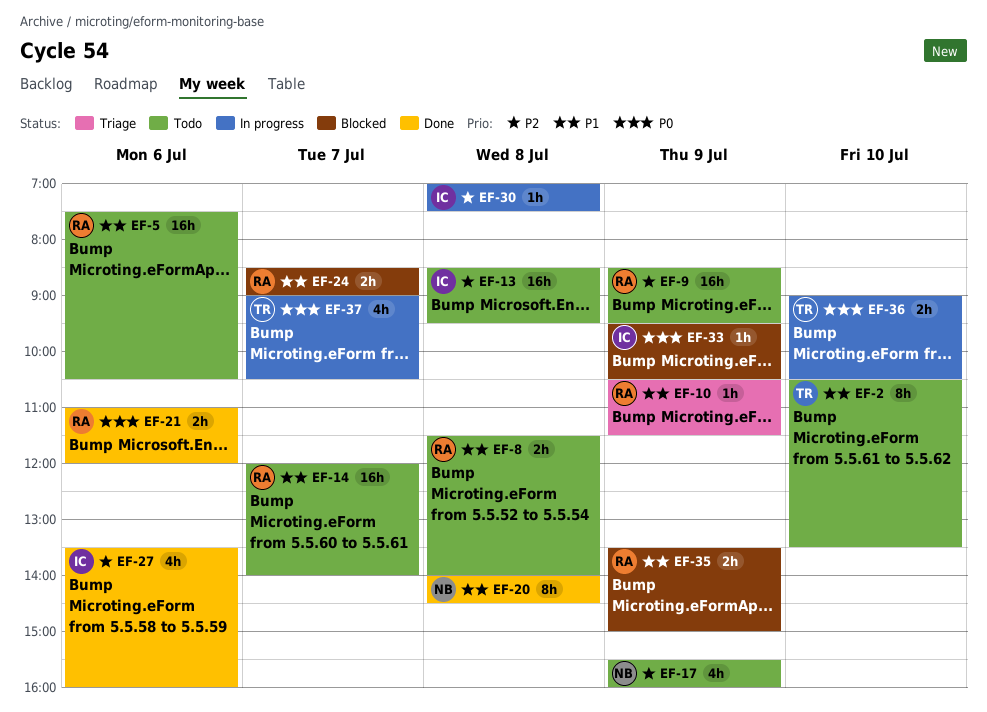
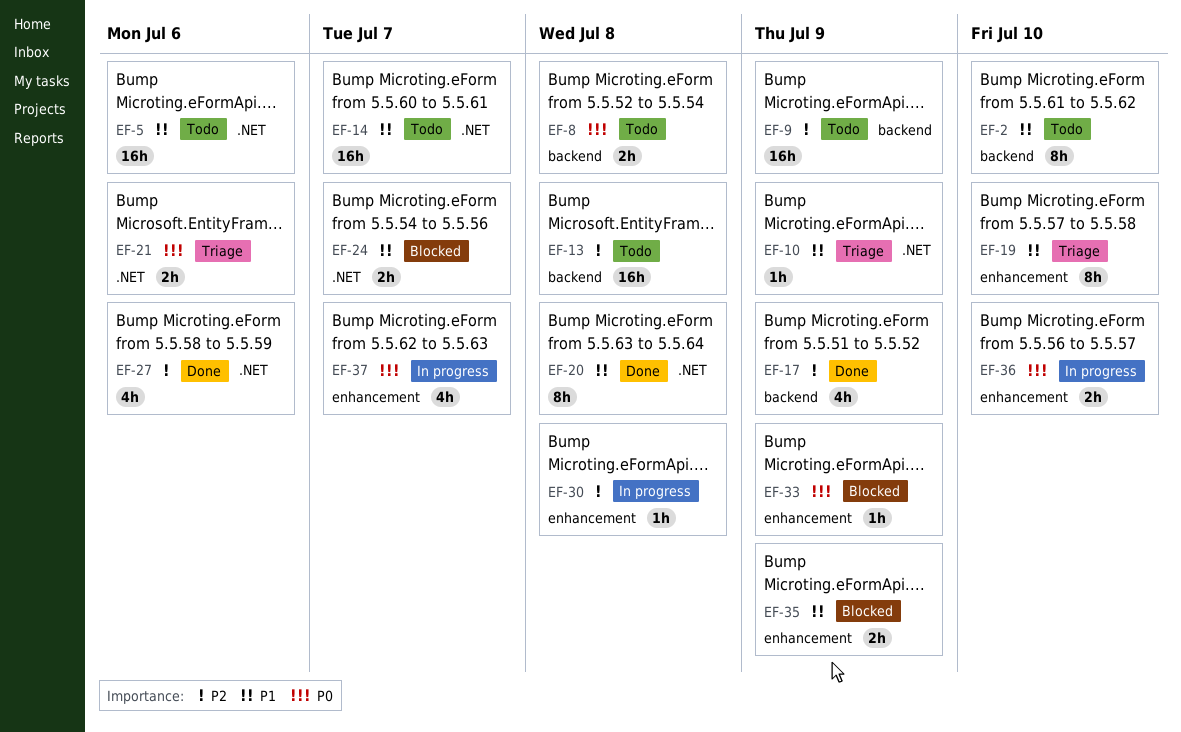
EF-8, priority: P1 -> P0
EF-17, status: Todo -> Done
EF-19: none -> present
EF-21, status: Done -> Triage

